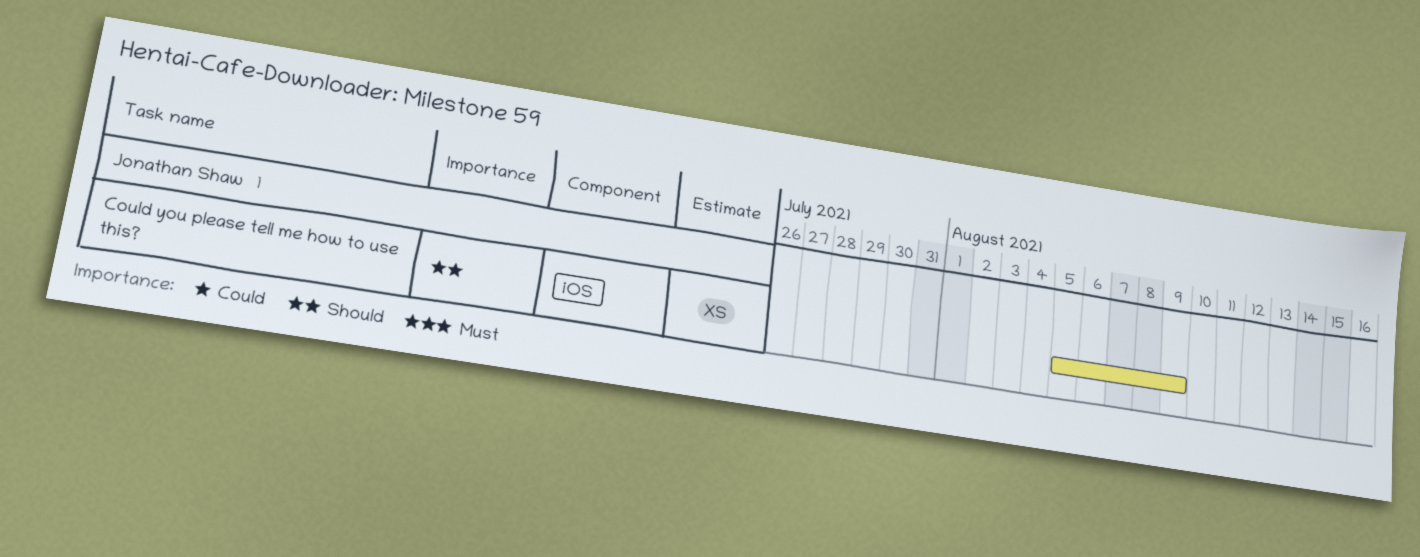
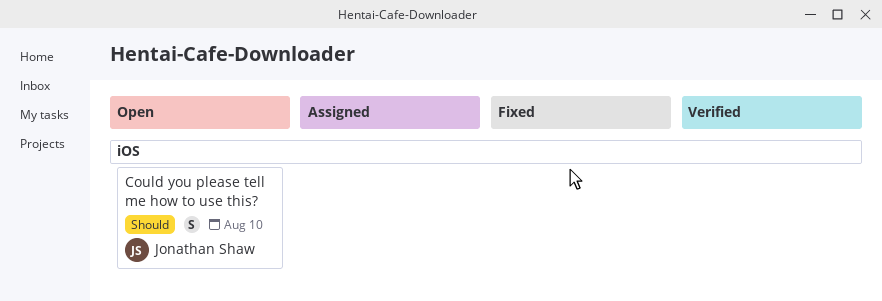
Could you please tell me how to use this?, estimate: XS -> S
Could you please tell me how to use this?, due: Aug 9 -> Aug 10

